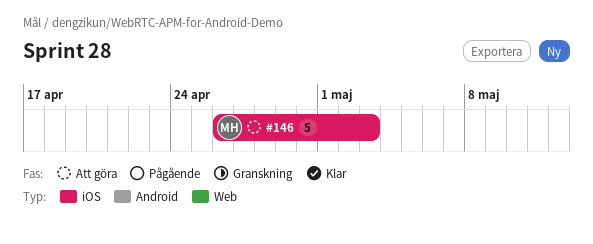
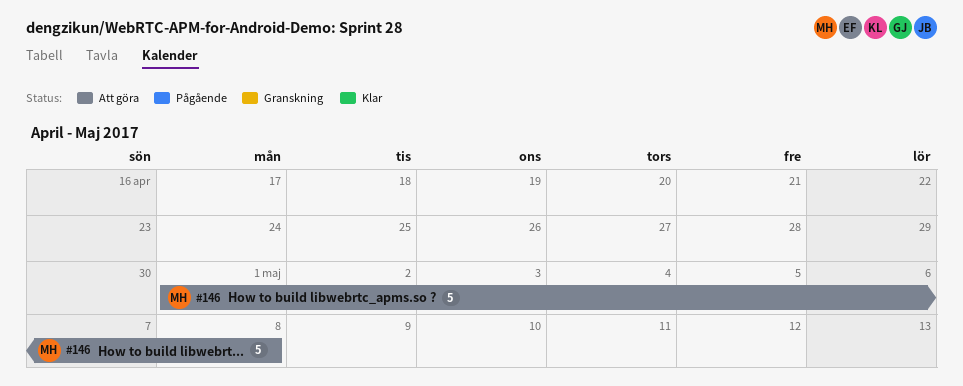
#146, start: Apr 26 -> May 1
#146, due: May 3 -> May 8

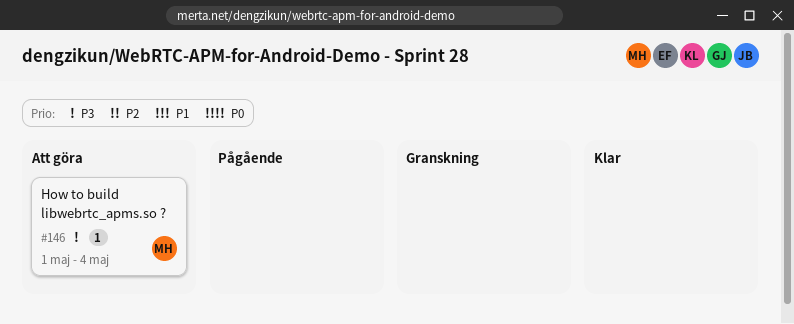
#146, estimate: 5 -> 1
#146, due: May 8 -> May 4

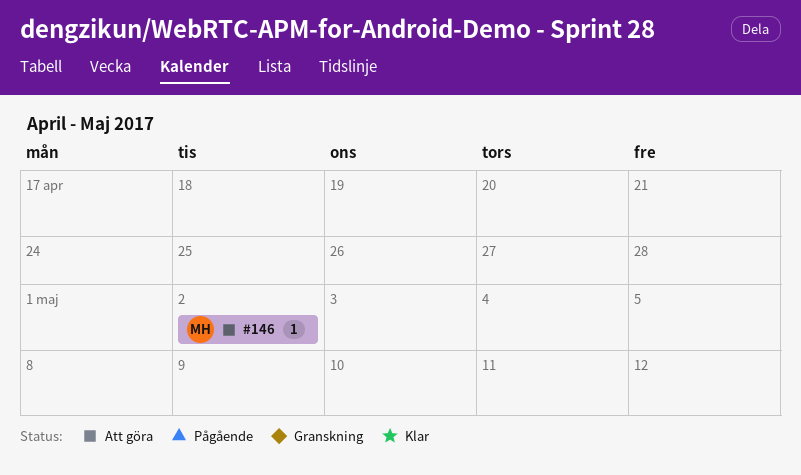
#146, start: May 1 -> May 2
#146, due: May 4 -> May 2

